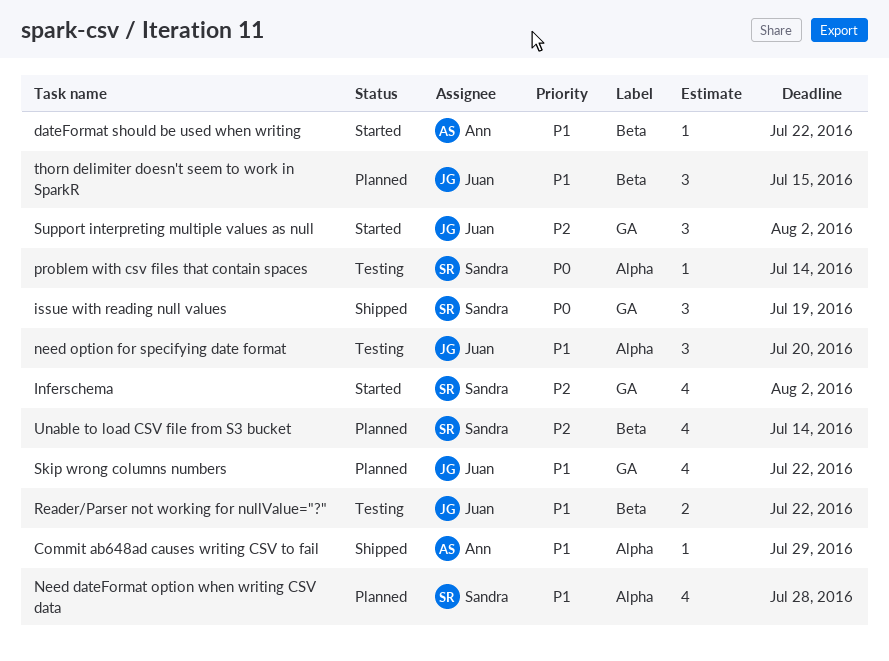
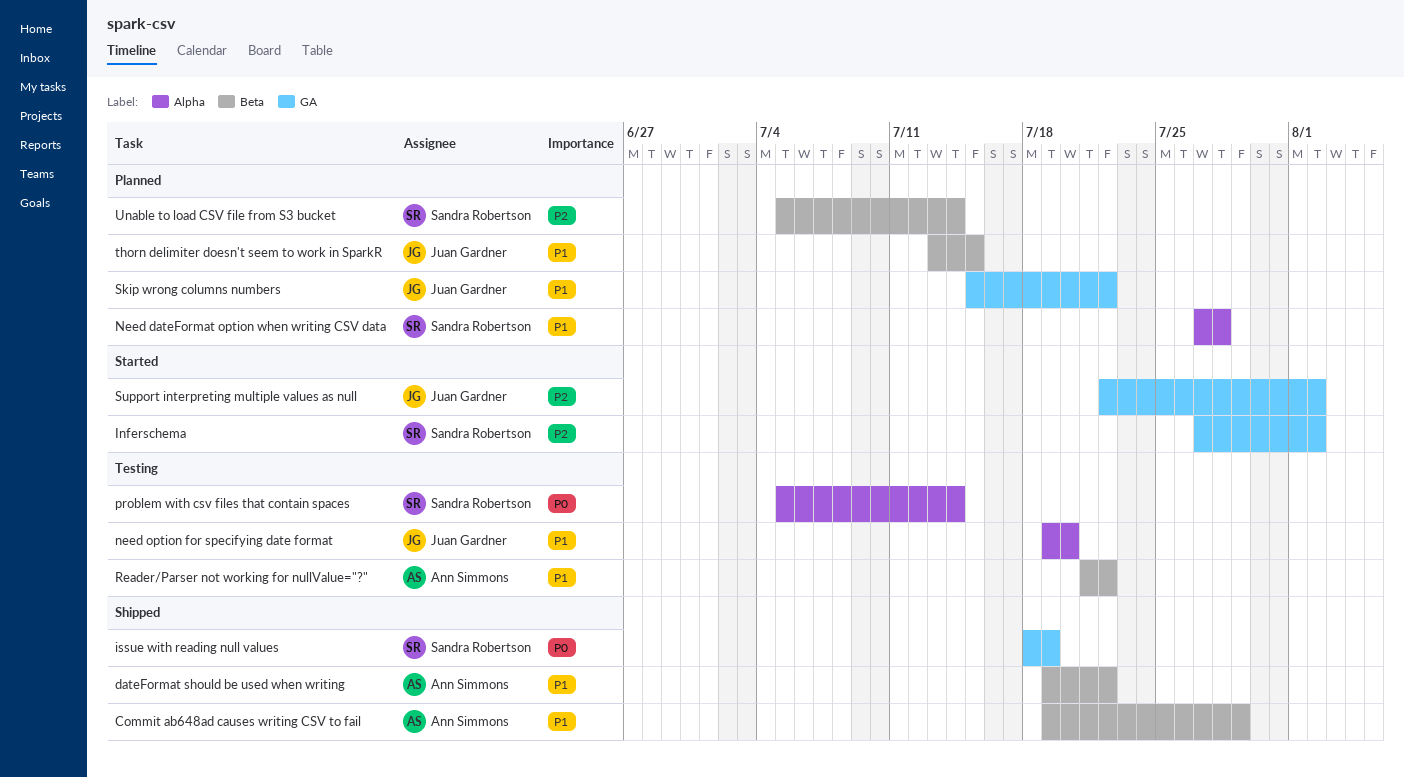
Commit ab648ad causes writing CSV to fail, label: Alpha -> Beta
dateFormat should be used when writing, status: Started -> Shipped
Reader/Parser not working for nullValue="?", owner: Juan Gardner -> Ann Simmons

